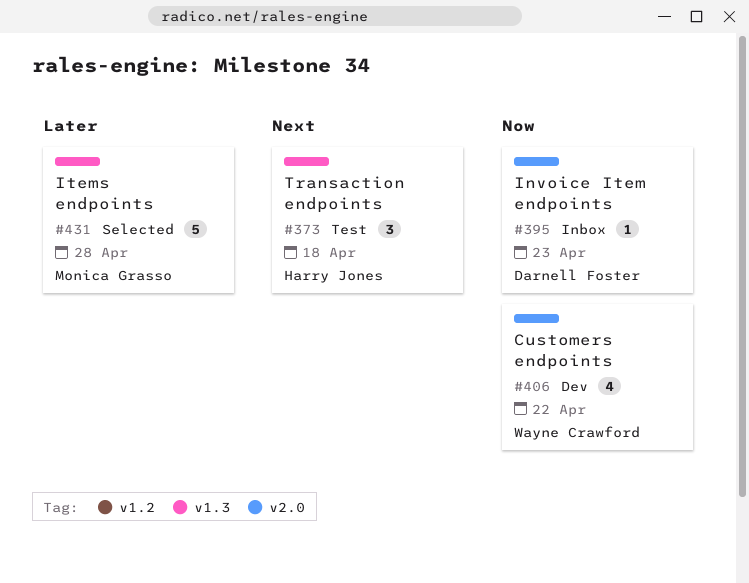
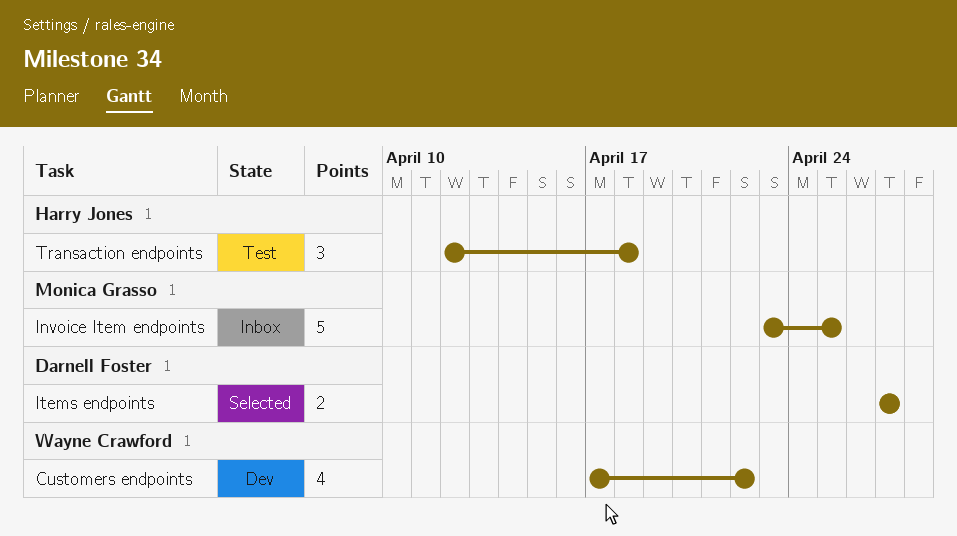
Invoice Item endpoints, owner: Darnell Foster -> Monica Grasso
Invoice Item endpoints, estimate: 1 -> 5
Invoice Item endpoints, due: Apr 23 -> Apr 25
Items endpoints, owner: Monica Grasso -> Darnell Foster
Items endpoints, estimate: 5 -> 2
Items endpoints, due: Apr 28 -> Apr 27

